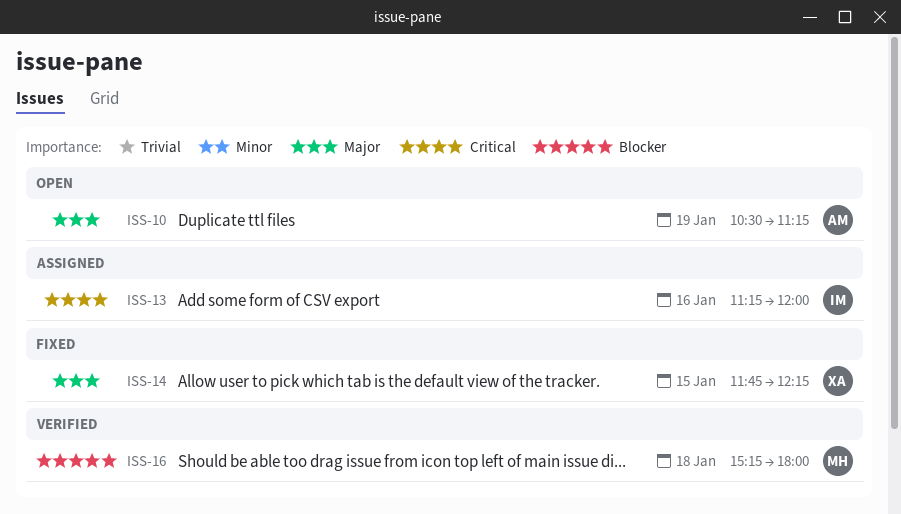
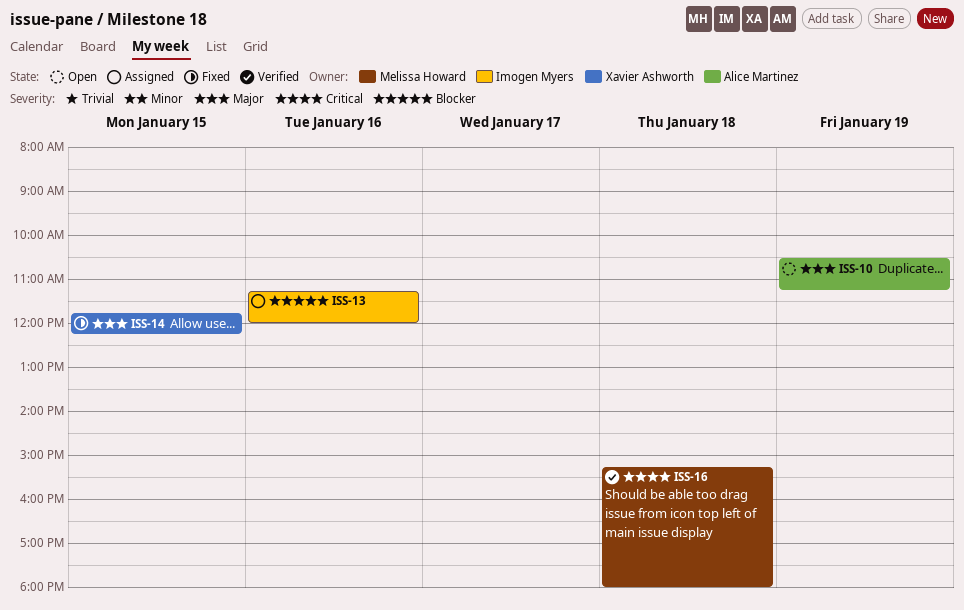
ISS-13, priority: Critical -> Blocker
ISS-16, priority: Blocker -> Critical

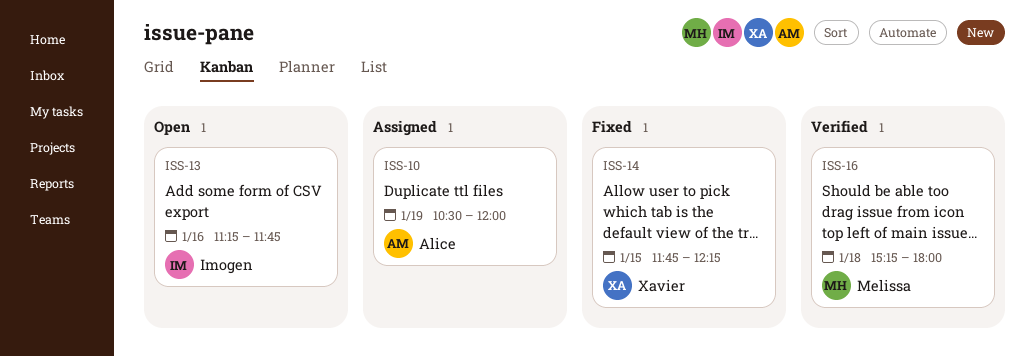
ISS-10, status: Open -> Assigned
ISS-10, ends: 11:15 -> 12:00
ISS-13, status: Assigned -> Open
ISS-13, ends: 12:00 -> 11:45

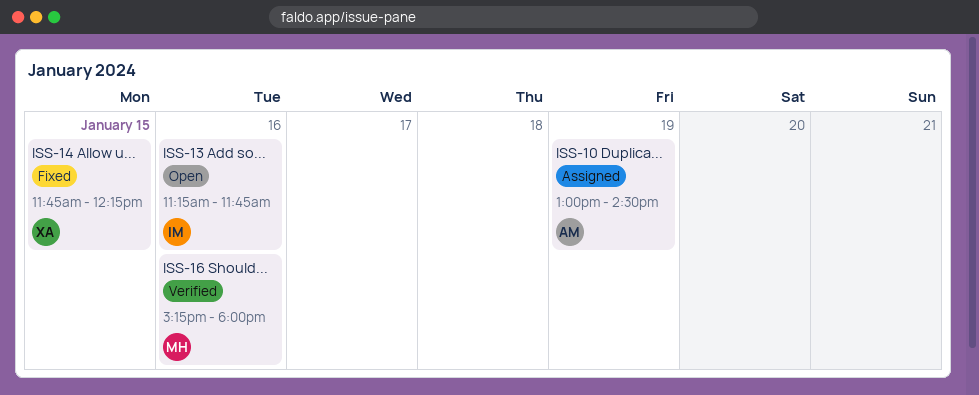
ISS-10, begins: 10:30 -> 13:00
ISS-10, ends: 12:00 -> 14:30
ISS-16, day: Jan 18 -> Jan 16

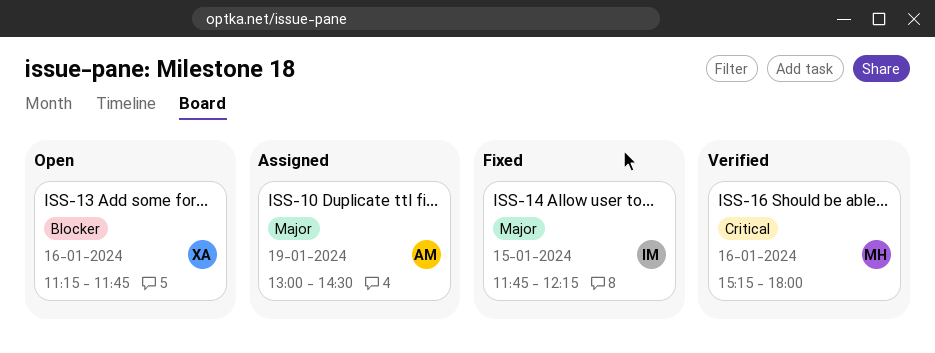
ISS-13, owner: IM -> XA
ISS-14, owner: XA -> IM

